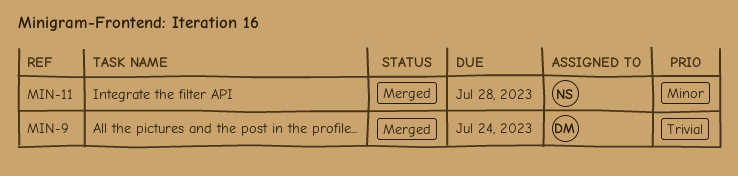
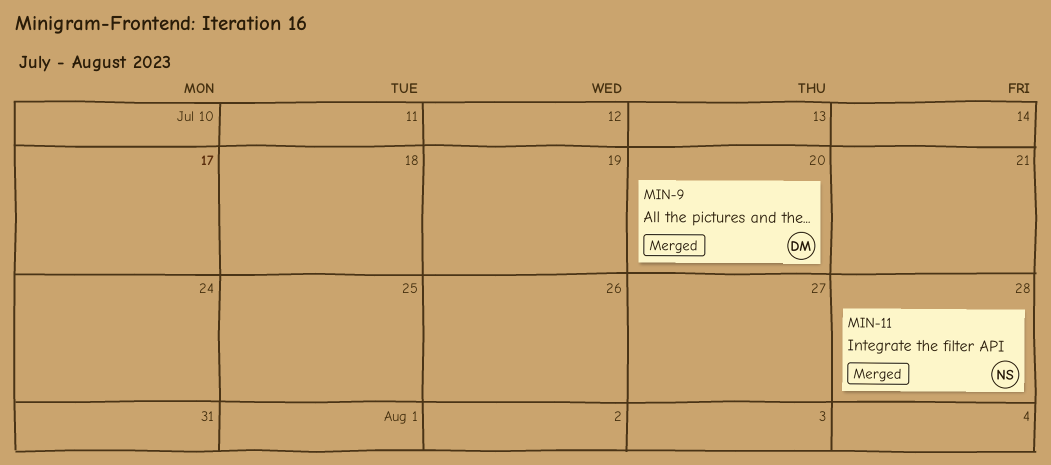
MIN-9, due: Jul 24 -> Jul 20

